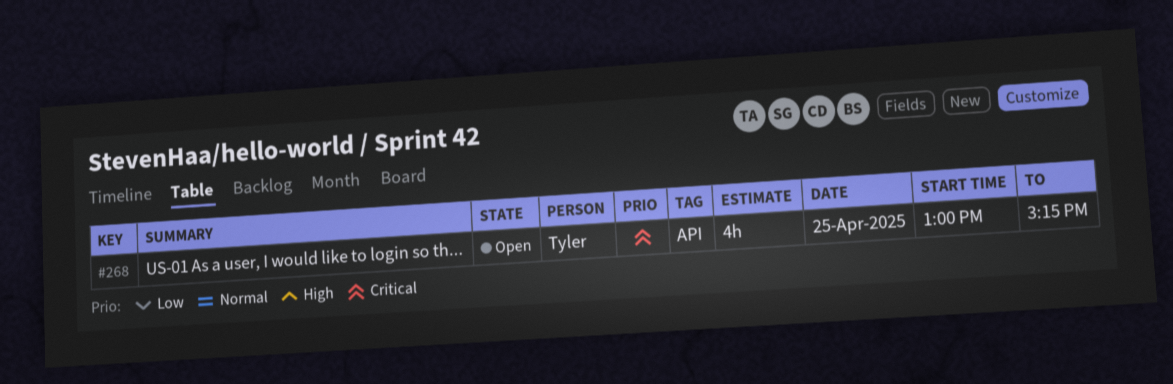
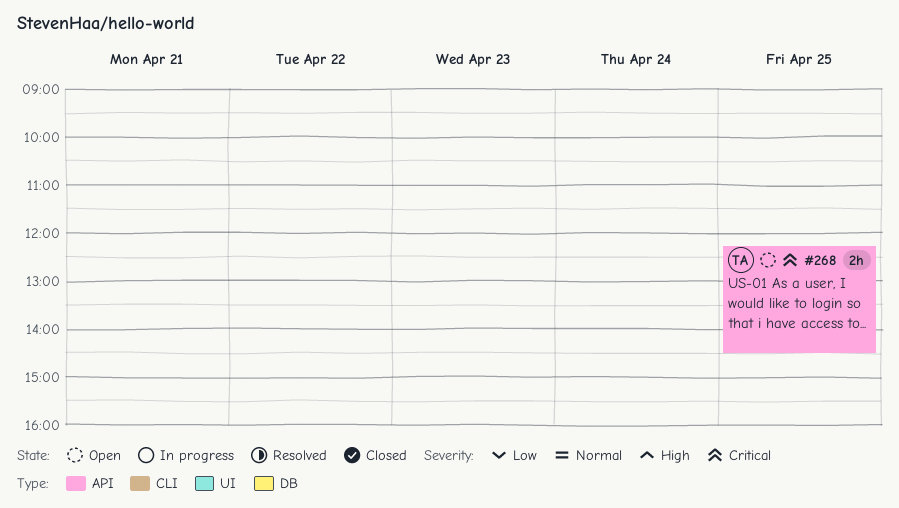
#268, estimate: 4h -> 2h
#268, begins: 13:00 -> 12:15
#268, ends: 15:15 -> 14:30

